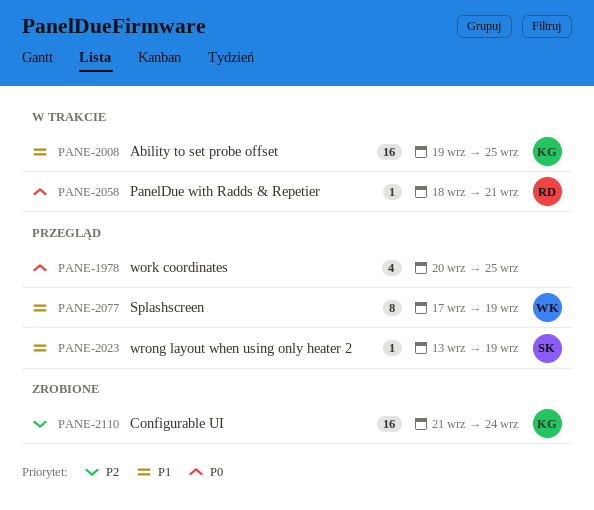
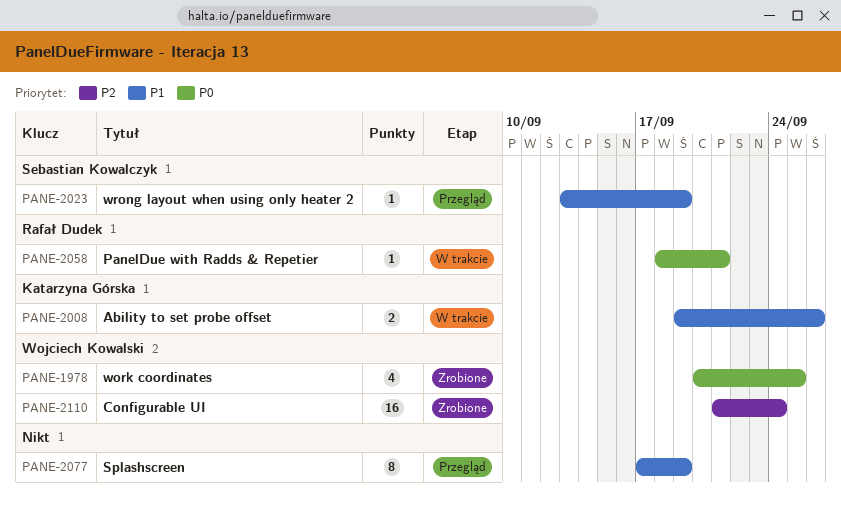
PANE-1978, status: Przegląd -> Zrobione
PANE-1978, owner: none -> Wojciech Kowalski
PANE-2008, estimate: 16 -> 2
PANE-2008, due: Sep 25 -> Sep 26
PANE-2077, owner: Wojciech Kowalski -> none
PANE-2110, owner: Katarzyna Górska -> Wojciech Kowalski

